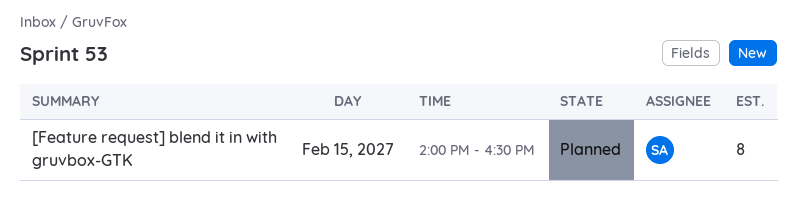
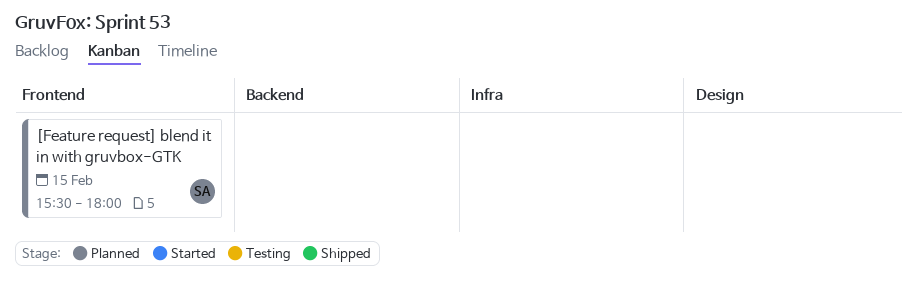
[Feature request] blend it in with gruvbox-GTK, begins: 14:00 -> 15:30
[Feature request] blend it in with gruvbox-GTK, ends: 16:30 -> 18:00

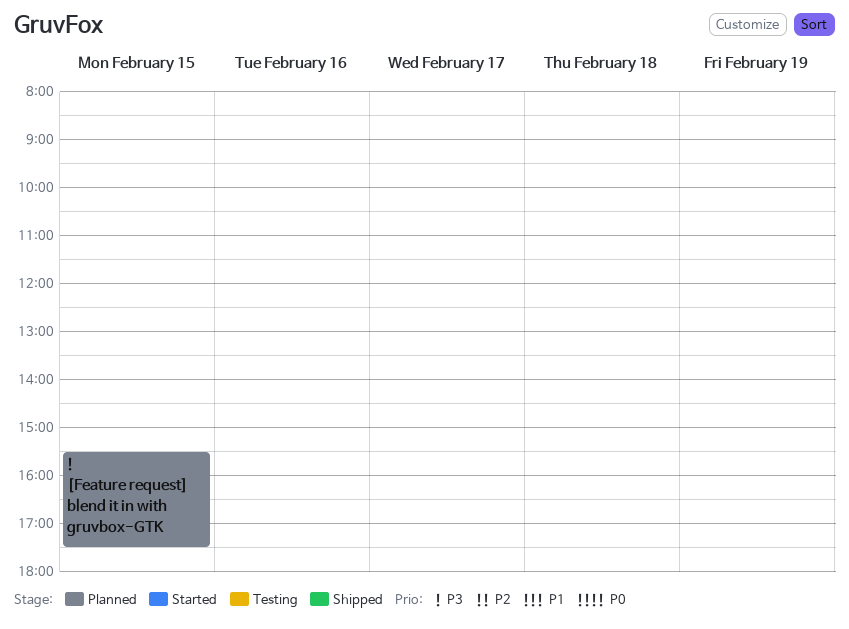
[Feature request] blend it in with gruvbox-GTK, ends: 18:00 -> 17:30

